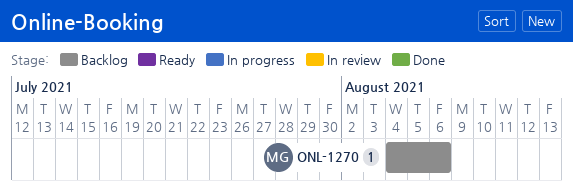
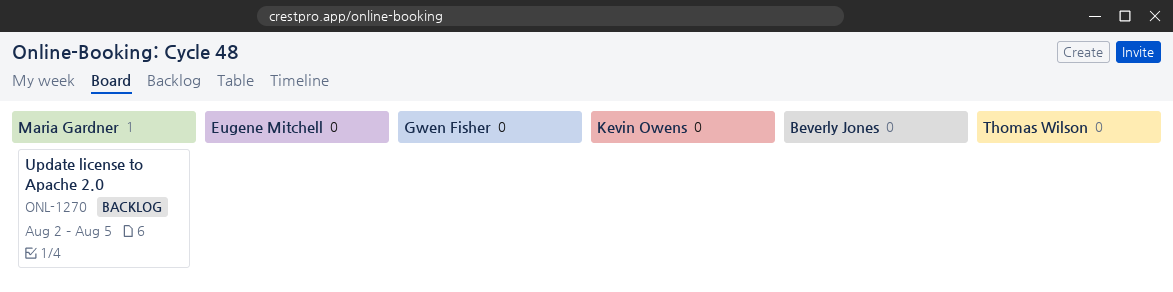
ONL-1270, start: Aug 4 -> Aug 2
ONL-1270, due: Aug 6 -> Aug 5

